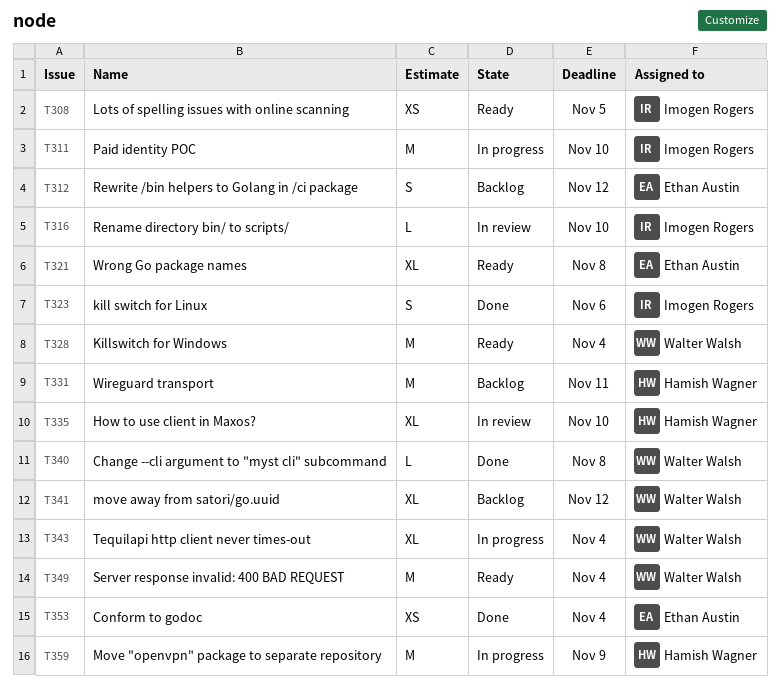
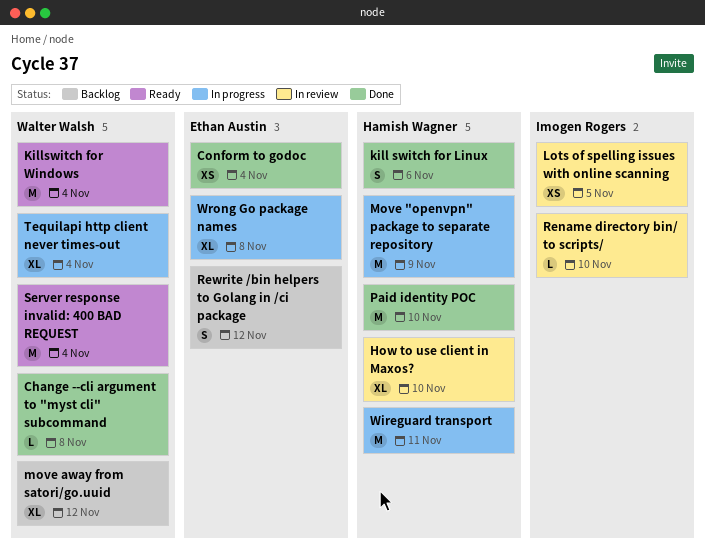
kill switch for Linux, owner: Imogen Rogers -> Hamish Wagner
Lots of spelling issues with online scanning, status: Ready -> In review
Paid identity POC, status: In progress -> Done
Paid identity POC, owner: Imogen Rogers -> Hamish Wagner
Wireguard transport, status: Backlog -> In progress
Wrong Go package names, status: Ready -> In progress

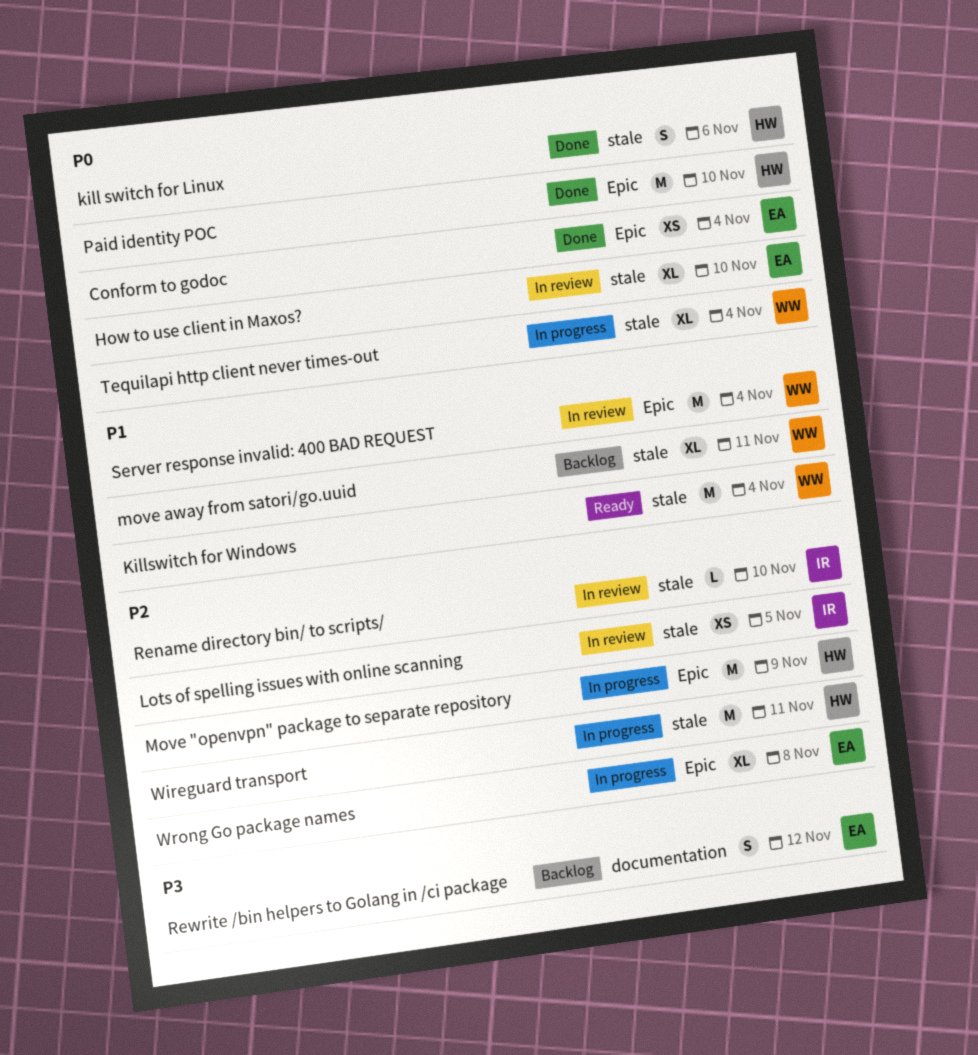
Change --cli argument to "myst cli" subcommand: present -> none
How to use client in Maxos?, owner: Hamish Wagner -> Ethan Austin
move away from satori/go.uuid, due: Nov 12 -> Nov 11
Server response invalid: 400 BAD REQUEST, status: Ready -> In review

